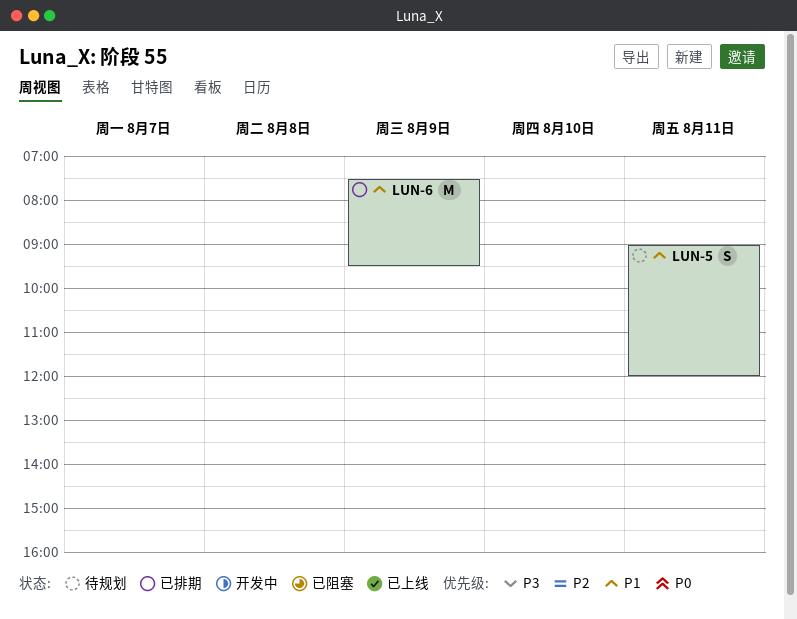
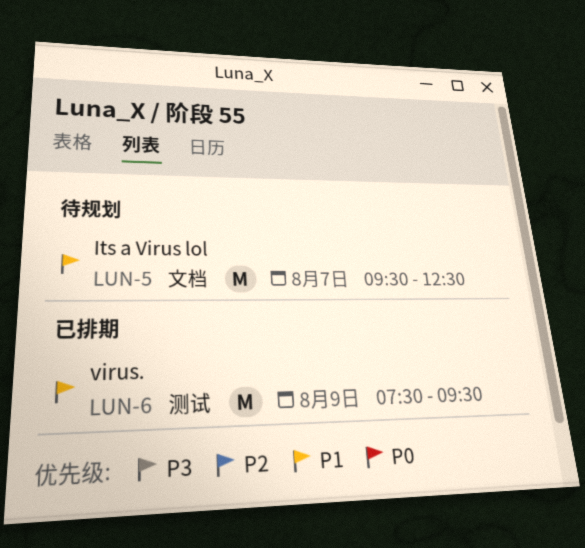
LUN-5, estimate: S -> M
LUN-5, day: Aug 11 -> Aug 7
LUN-5, begins: 09:00 -> 09:30
LUN-5, ends: 12:00 -> 12:30

